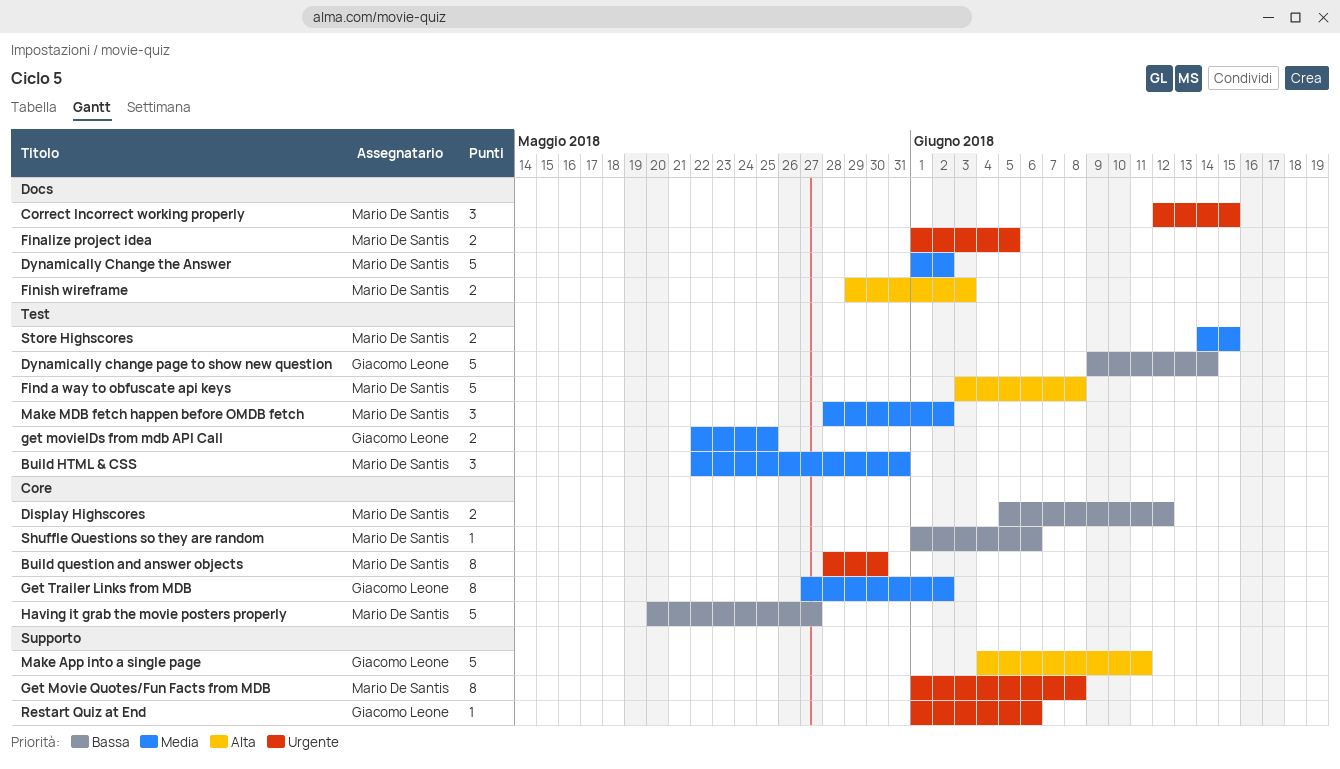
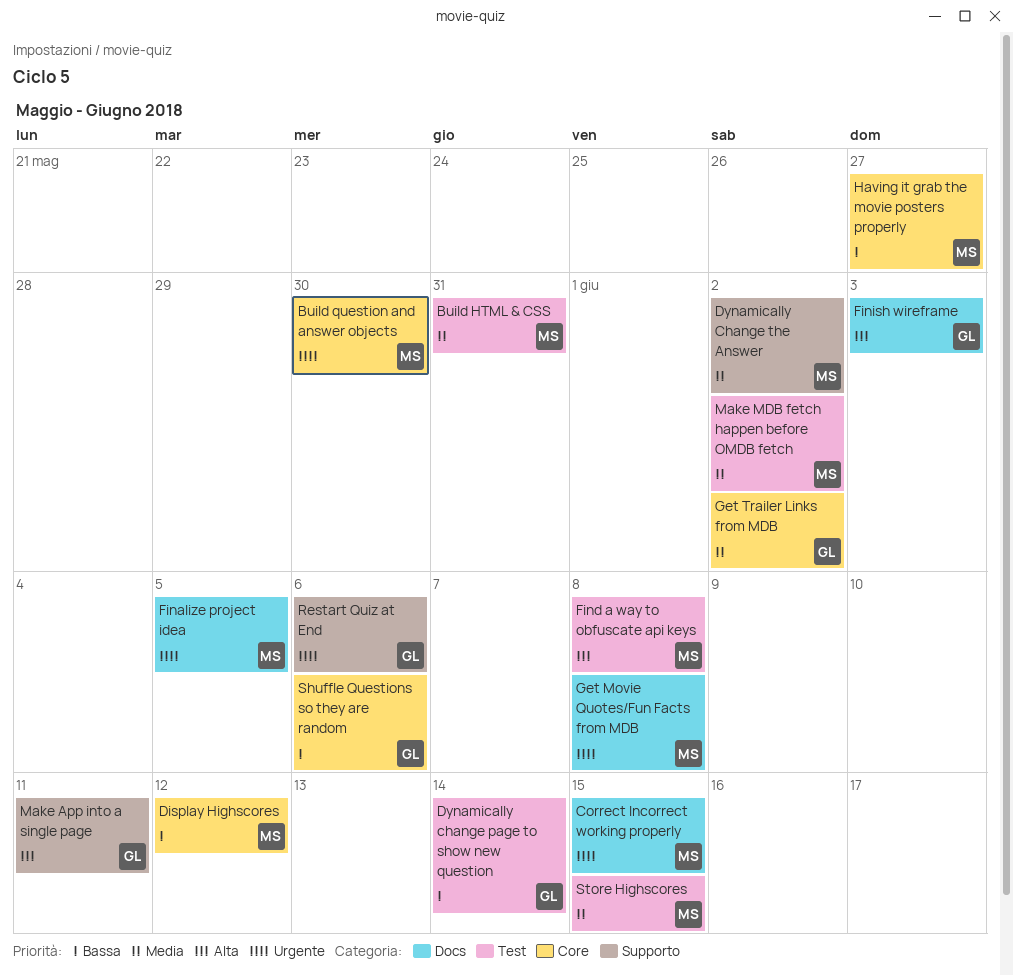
Dynamically Change the Answer, label: Docs -> Supporto
Finish wireframe, owner: Mario De Santis -> Giacomo Leone
Get Movie Quotes/Fun Facts from MDB, label: Supporto -> Docs
get movieIDs from mdb API Call: present -> none
Shuffle Questions so they are random, owner: Mario De Santis -> Giacomo Leone

